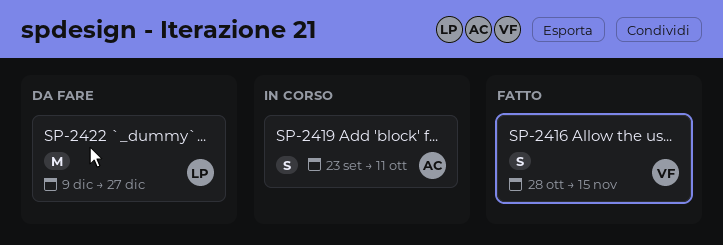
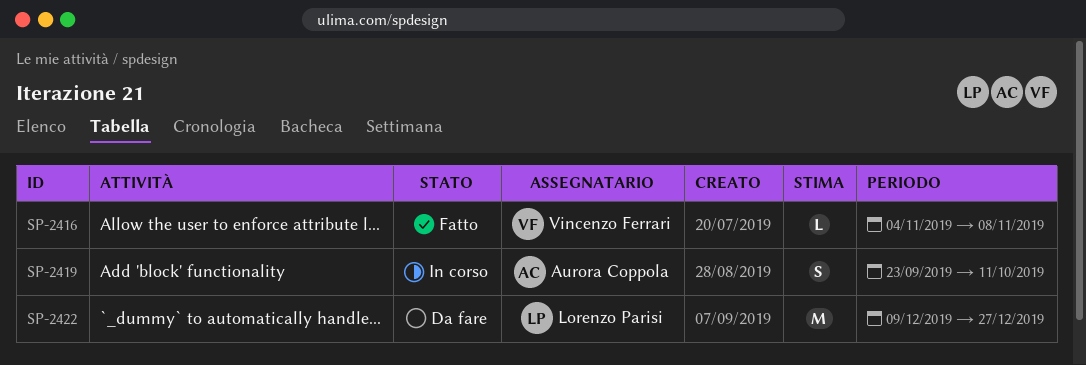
SP-2416, estimate: S -> L
SP-2416, start: Oct 28 -> Nov 4
SP-2416, due: Nov 15 -> Nov 8

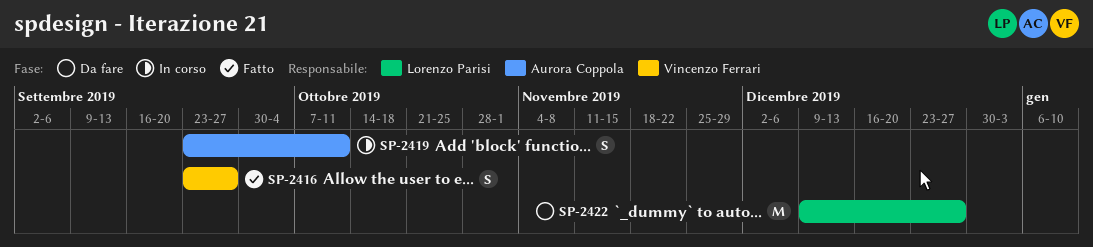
SP-2416, estimate: L -> S
SP-2416, start: Nov 4 -> Sep 23
SP-2416, due: Nov 8 -> Sep 27

